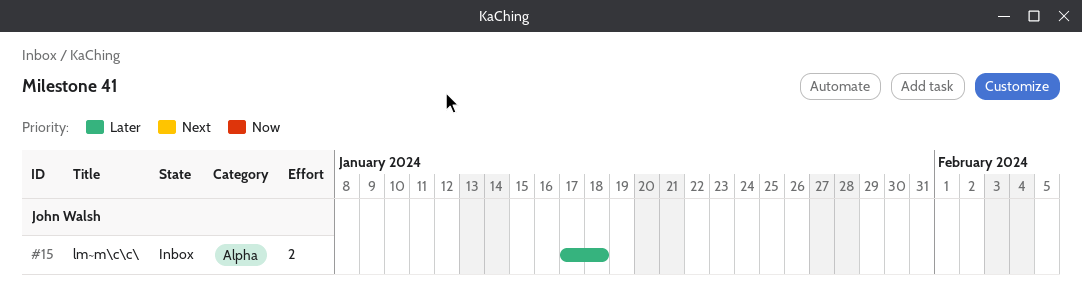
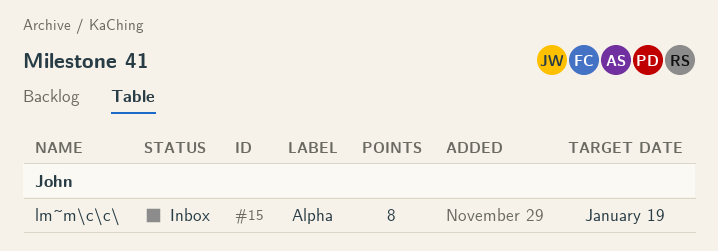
#15, estimate: 2 -> 8
#15, due: Jan 18 -> Jan 19

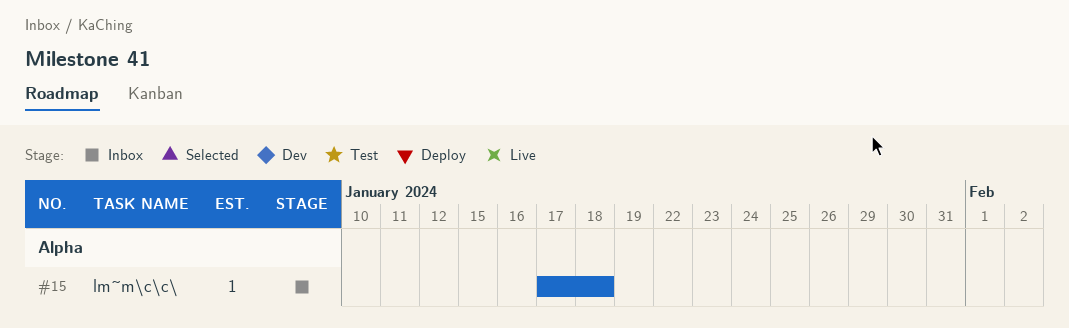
#15, estimate: 8 -> 1
#15, due: Jan 19 -> Jan 18

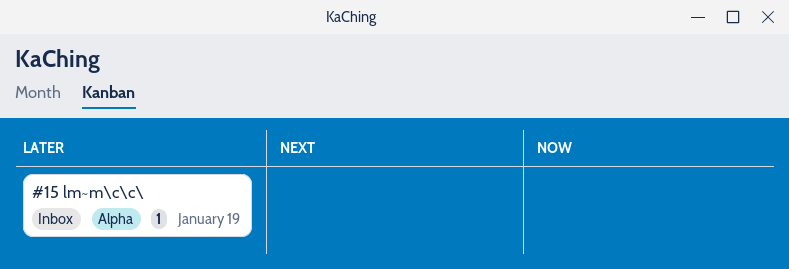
#15, due: Jan 18 -> Jan 19

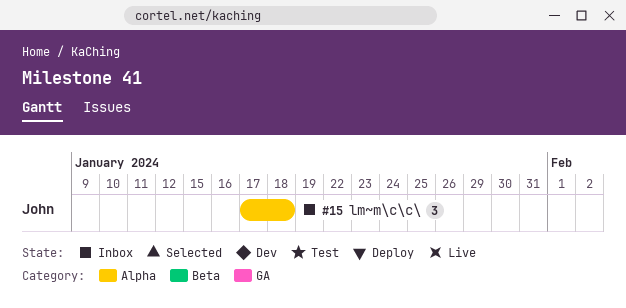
#15, estimate: 1 -> 3
#15, due: Jan 19 -> Jan 18

